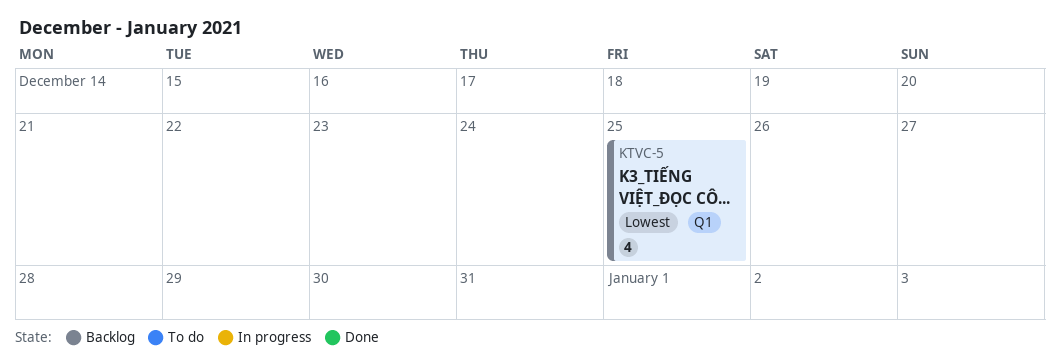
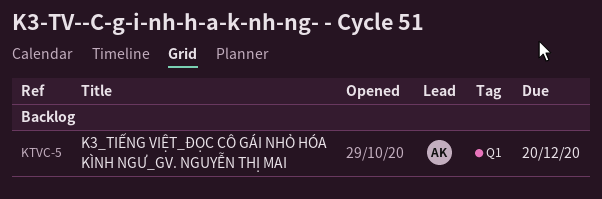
KTVC-5, due: Dec 25 -> Dec 20

